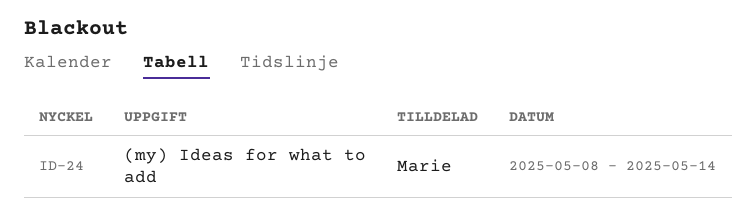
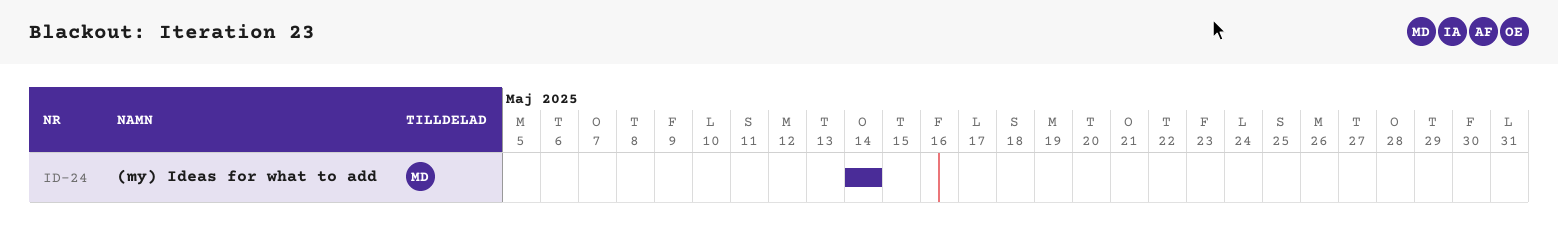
ID-24, start: May 8 -> May 14

